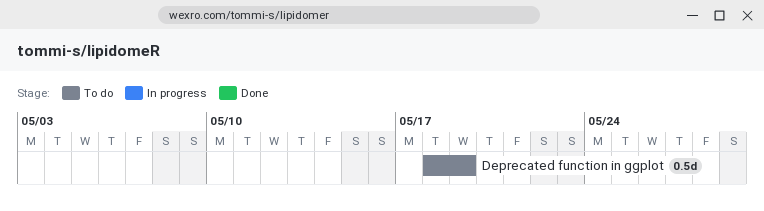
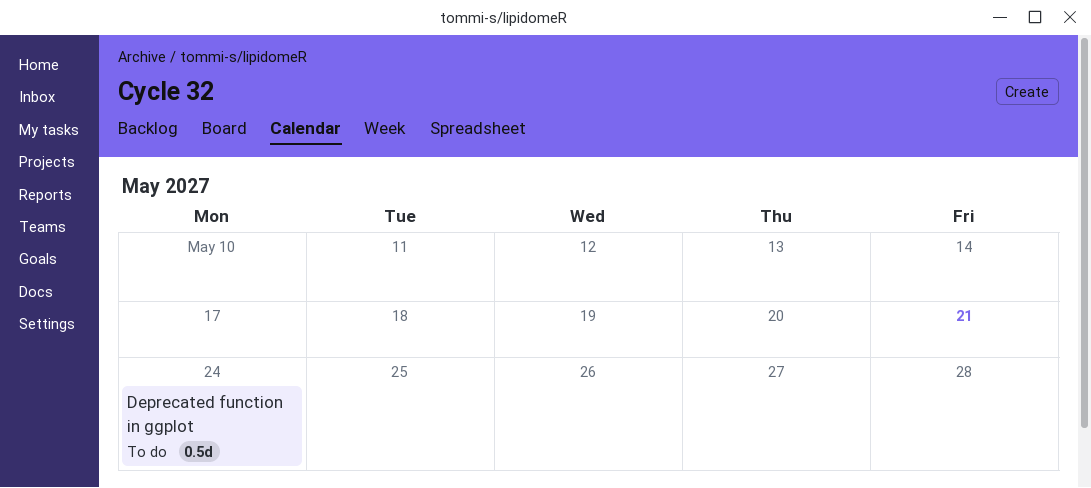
Deprecated function in ggplot, due: May 19 -> May 24

